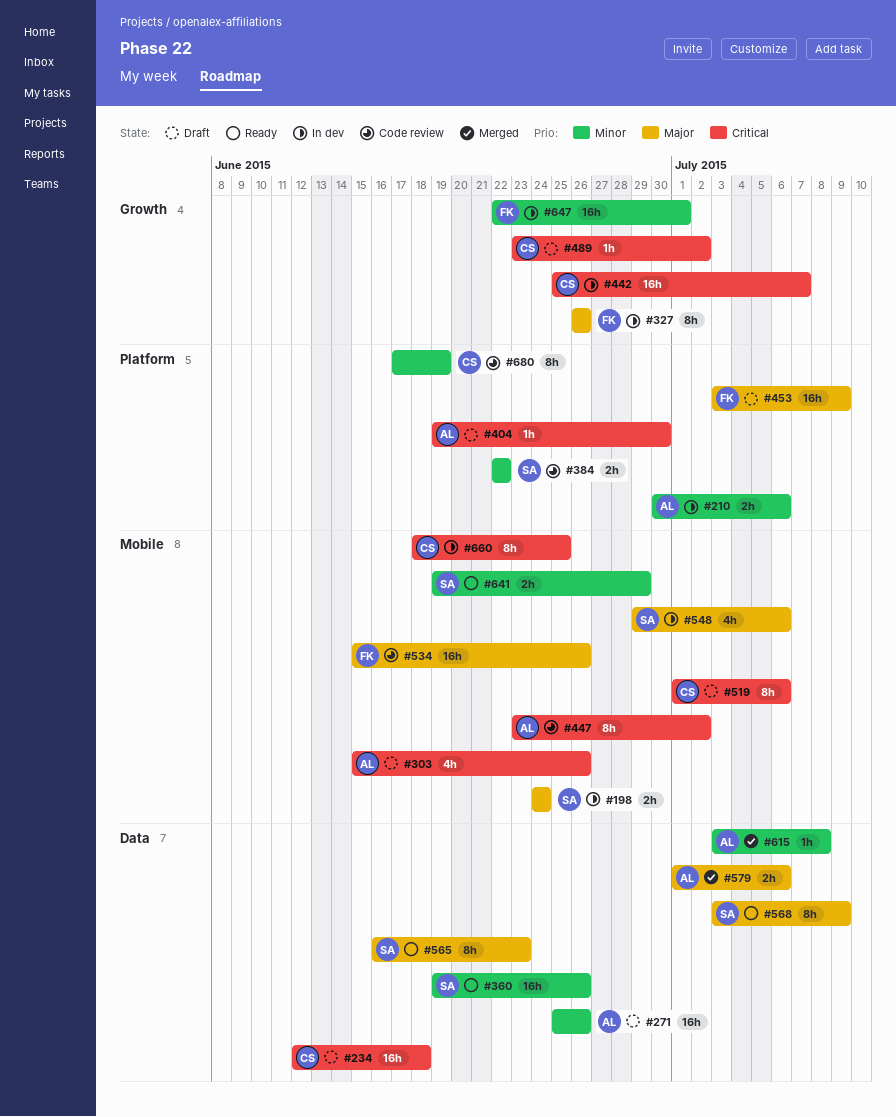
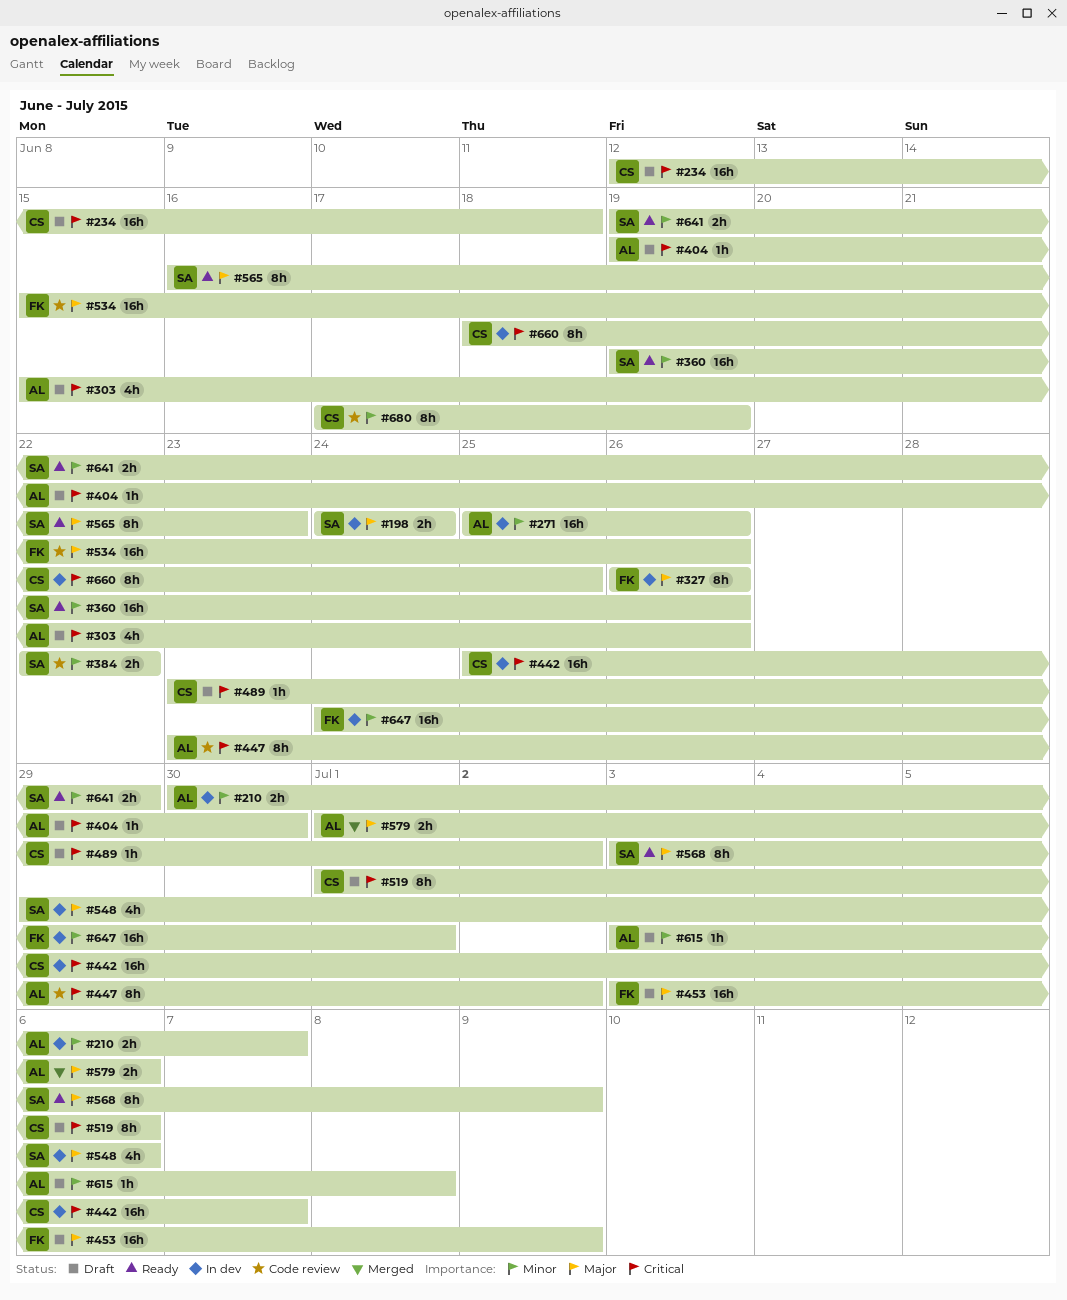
#210, due: Jul 6 -> Jul 7
#271, status: Draft -> In dev
#615, status: Merged -> Draft
#647, start: Jun 22 -> Jun 24

